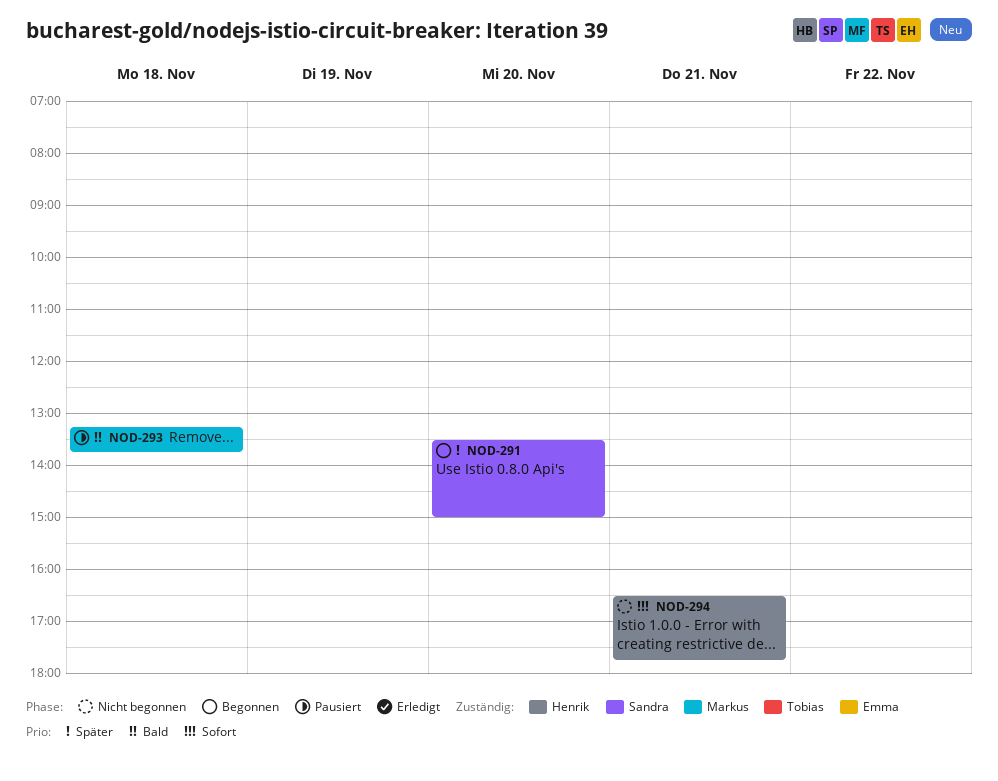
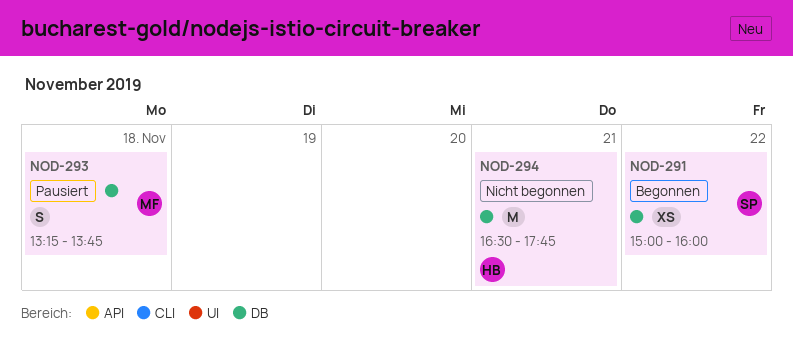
NOD-291, day: Nov 20 -> Nov 22
NOD-291, begins: 13:30 -> 15:00
NOD-291, ends: 15:00 -> 16:00

